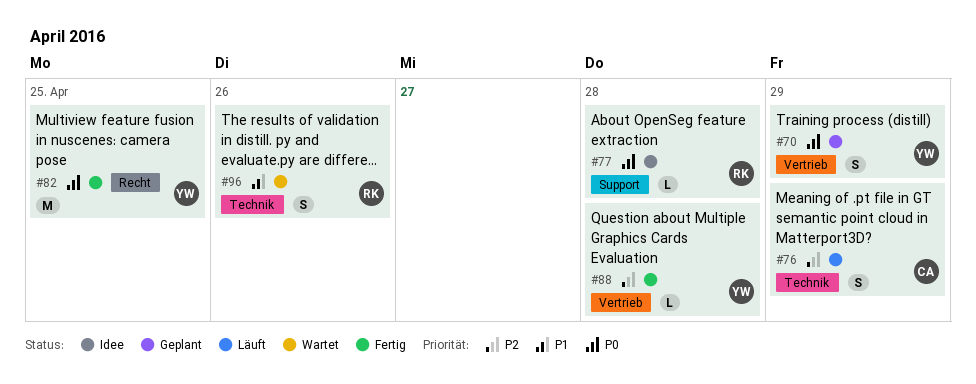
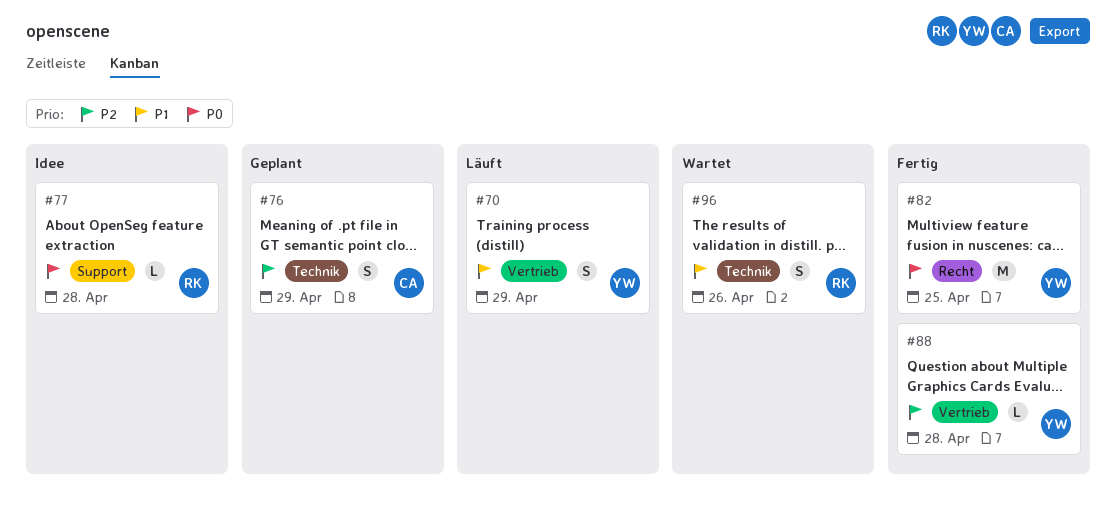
#70, status: Geplant -> Läuft
#70, priority: P0 -> P1
#76, status: Läuft -> Geplant

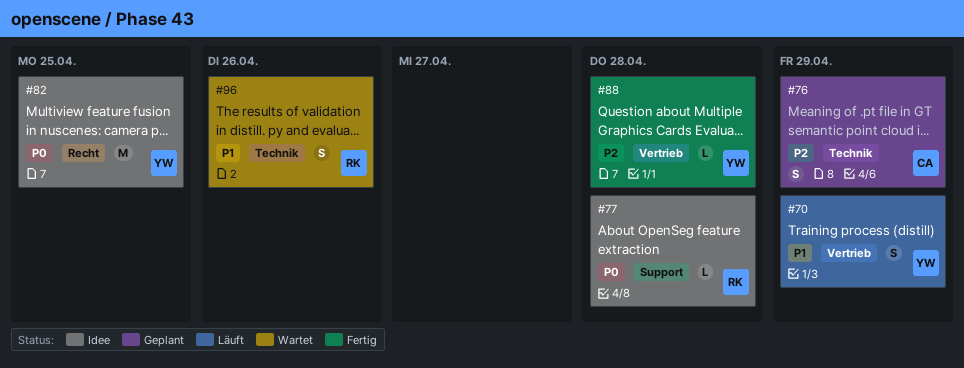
#82, status: Fertig -> Idee

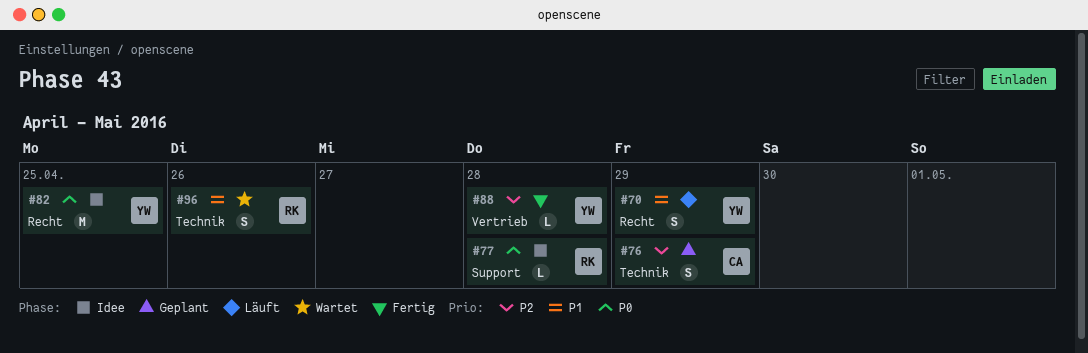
#70, label: Vertrieb -> Recht

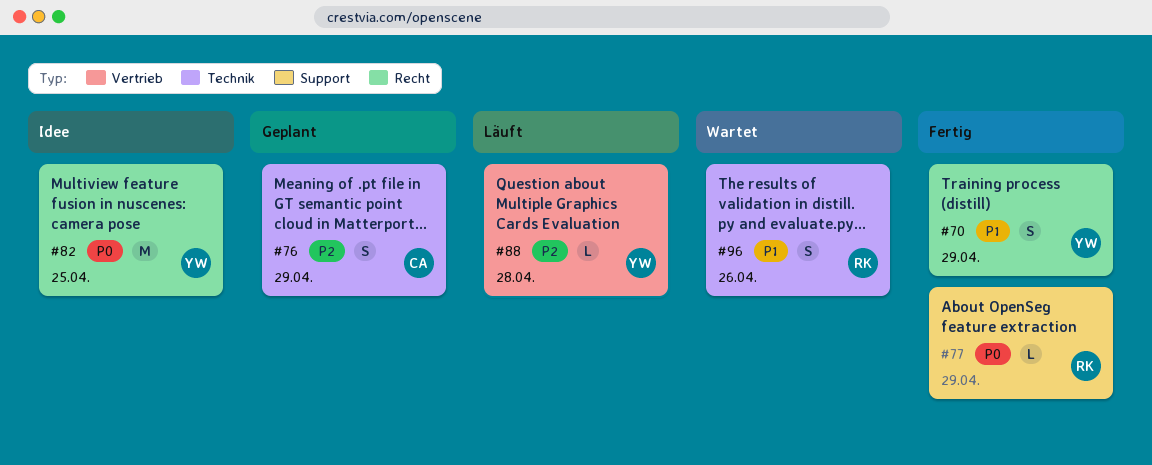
#70, status: Läuft -> Fertig
#77, status: Idee -> Fertig
#77, due: Apr 28 -> Apr 29
#88, status: Fertig -> Läuft

